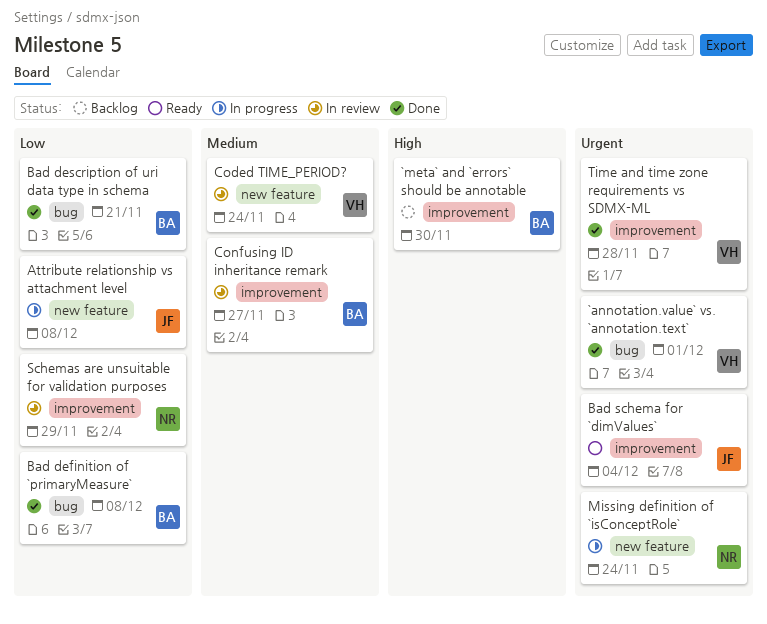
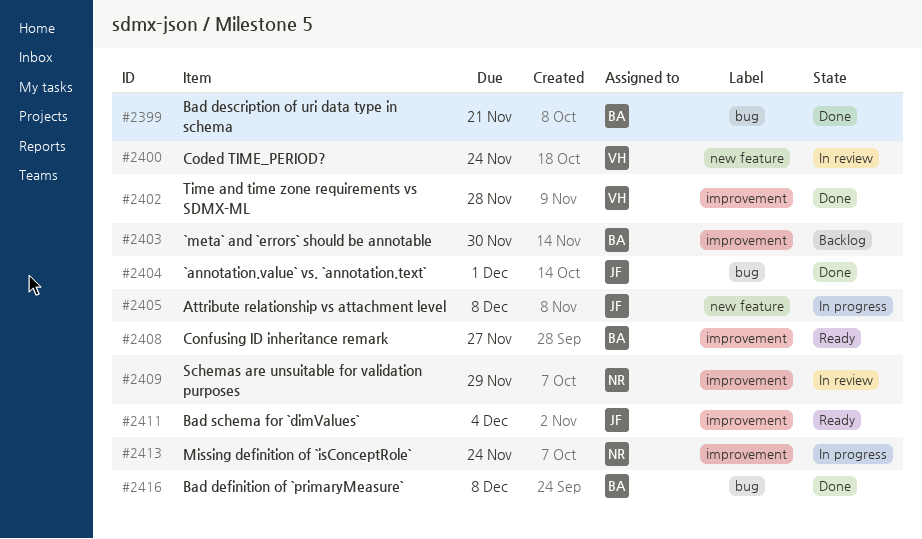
`annotation.value` vs. `annotation.text`, owner: VH -> JF
Confusing ID inheritance remark, status: In review -> Ready
Missing definition of `isConceptRole`, label: new feature -> improvement

